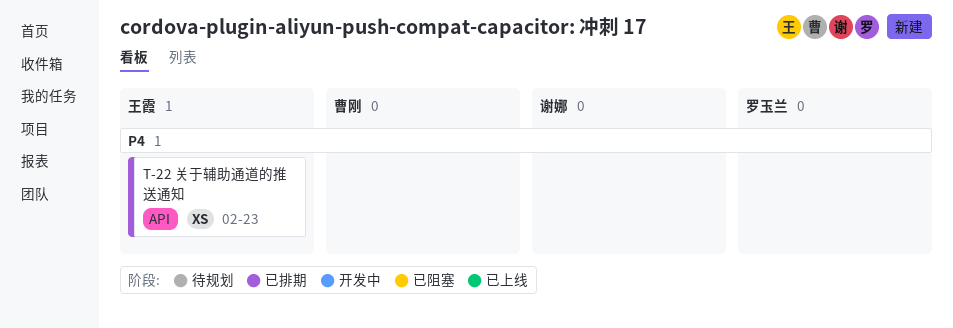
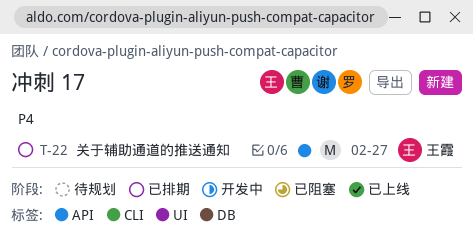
T-22, estimate: XS -> M
T-22, due: Feb 23 -> Feb 27

